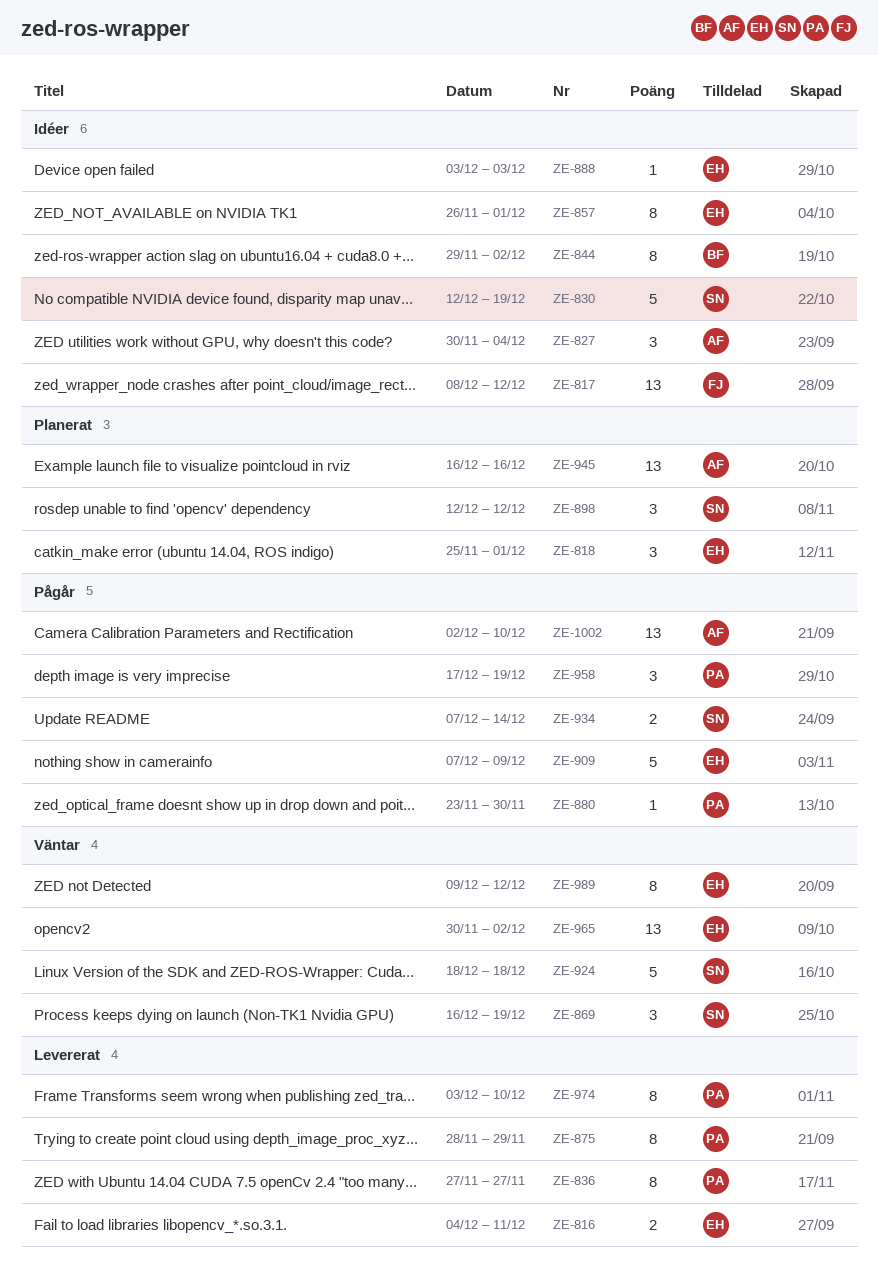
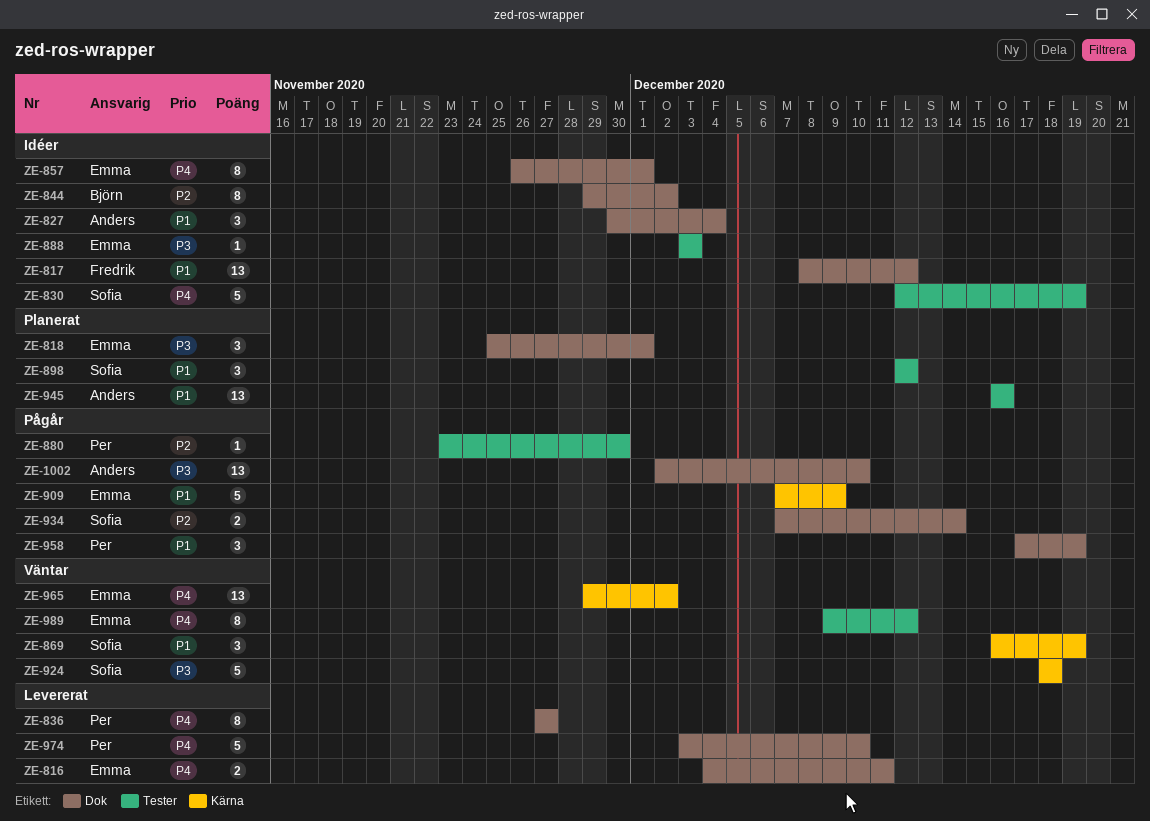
ZE-875: present -> none
ZE-965, start: Nov 30 -> Nov 29
ZE-974, estimate: 8 -> 5

